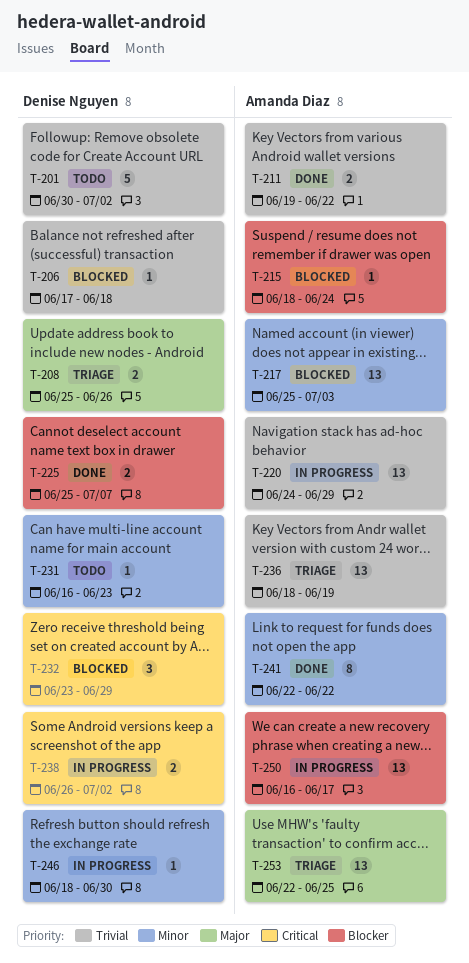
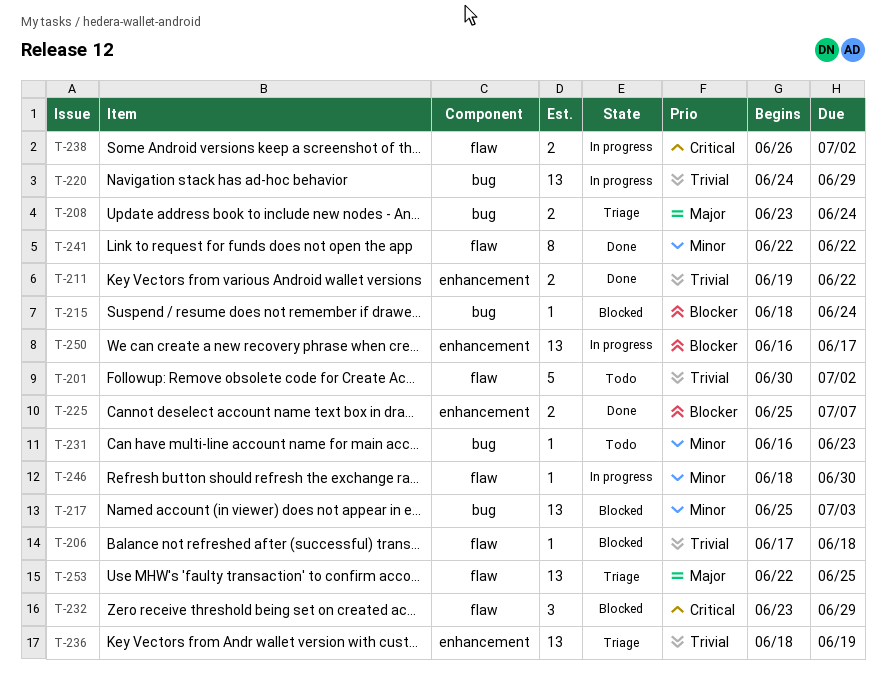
T-208, start: Jun 25 -> Jun 23
T-208, due: Jun 26 -> Jun 24

